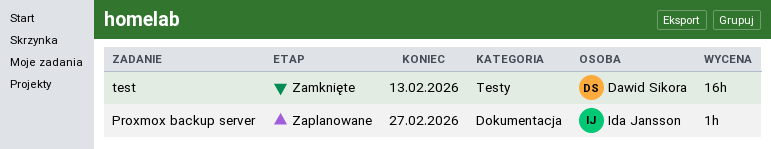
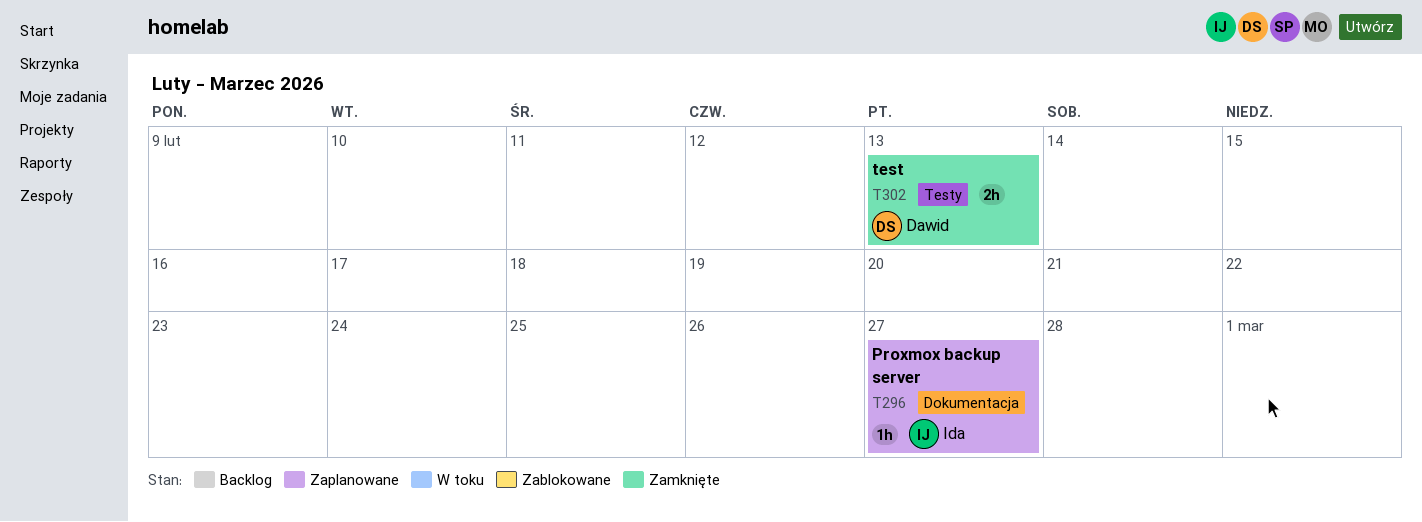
test, estimate: 16h -> 2h

